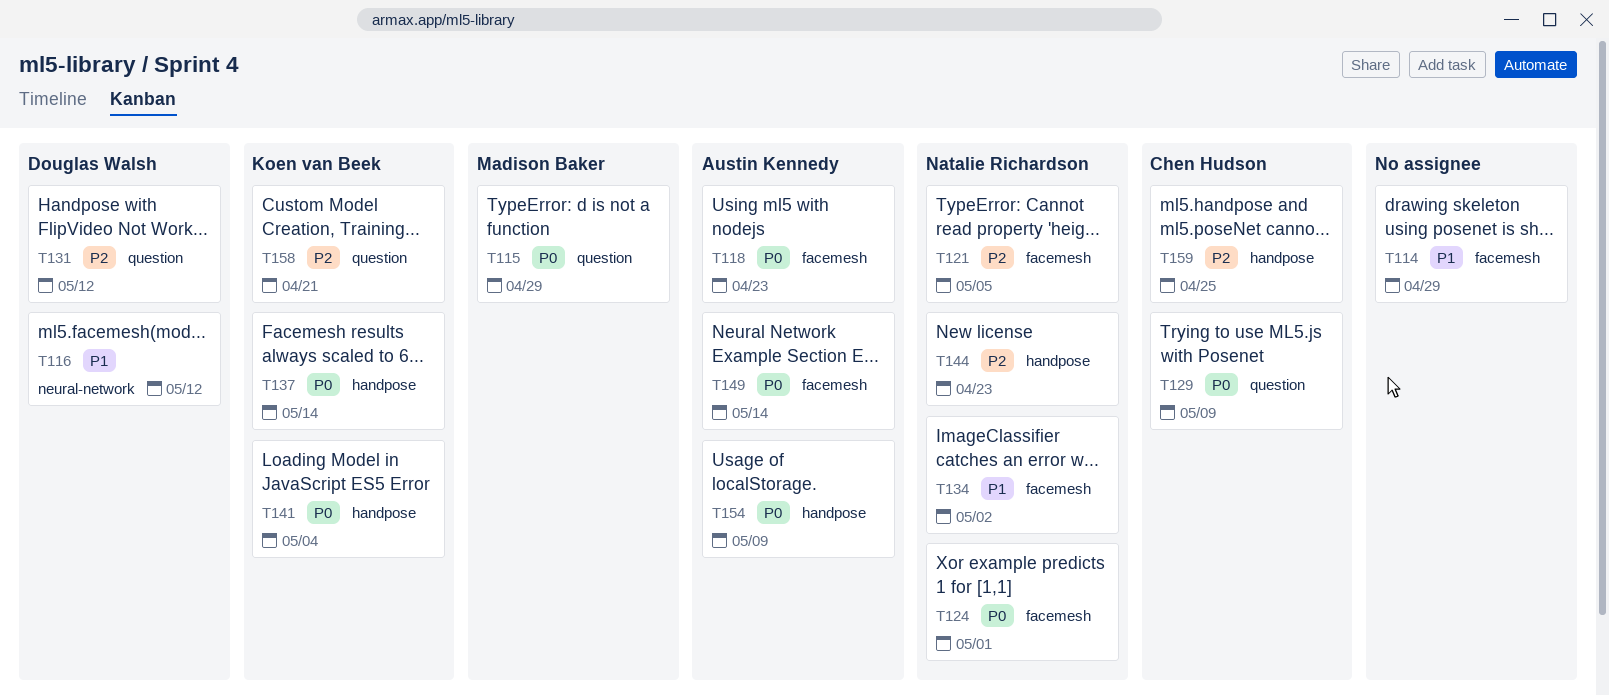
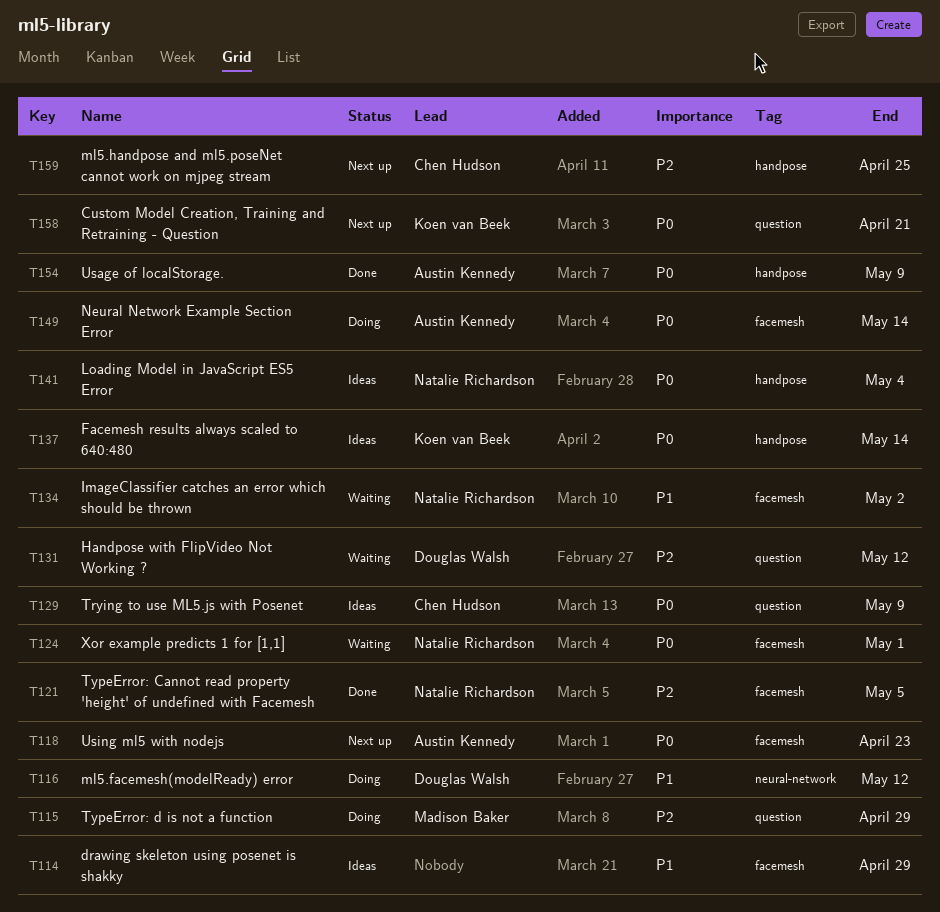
T115, priority: P0 -> P2
T141, owner: Koen van Beek -> Natalie Richardson
T144: present -> none
T158, priority: P2 -> P0

